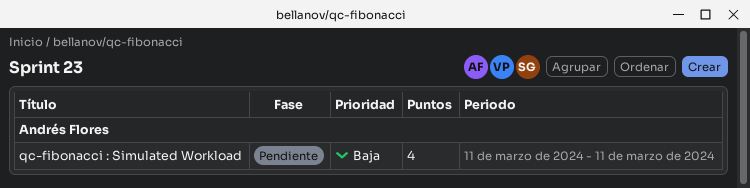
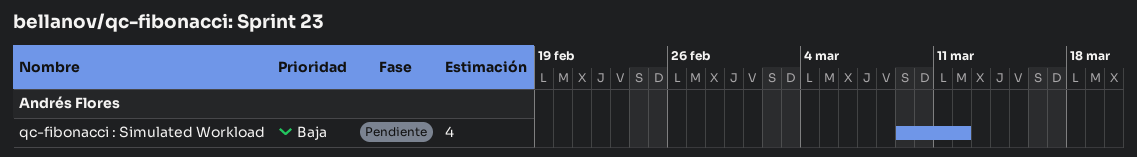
qc-fibonacci : Simulated Workload, start: Mar 11 -> Mar 9
qc-fibonacci : Simulated Workload, due: Mar 11 -> Mar 12

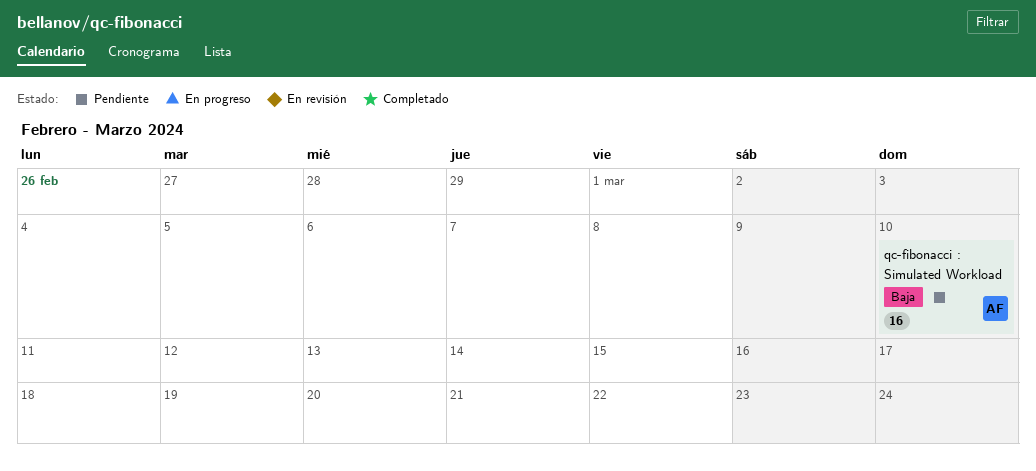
qc-fibonacci : Simulated Workload, estimate: 4 -> 16
qc-fibonacci : Simulated Workload, due: Mar 12 -> Mar 10

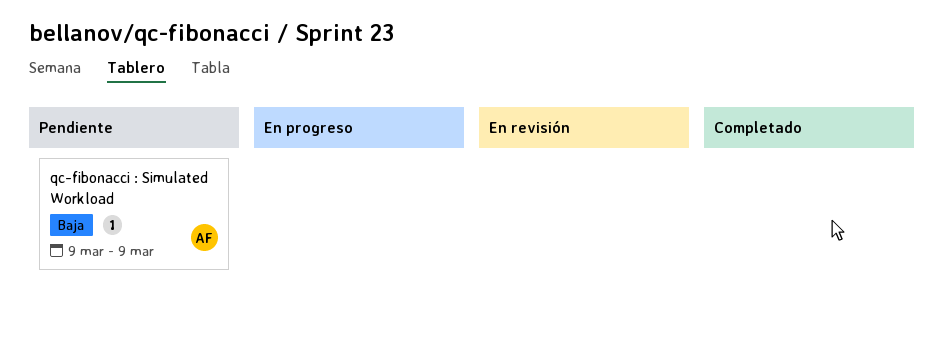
qc-fibonacci : Simulated Workload, estimate: 16 -> 1
qc-fibonacci : Simulated Workload, due: Mar 10 -> Mar 9

